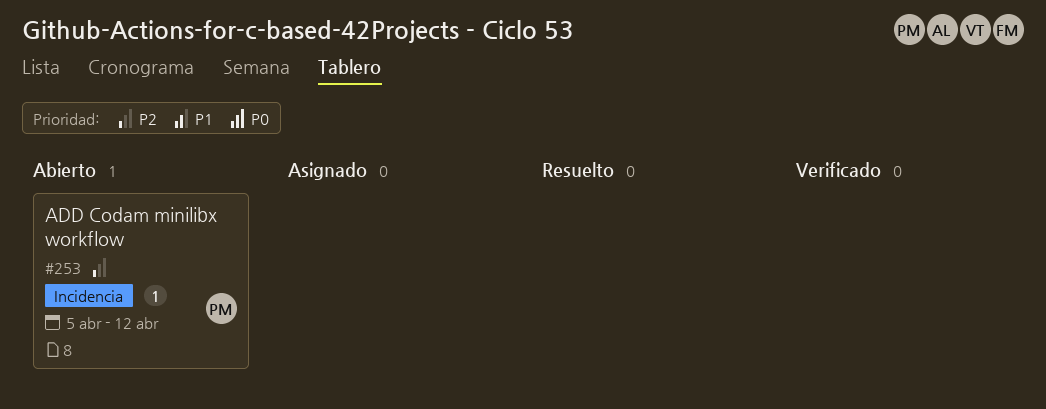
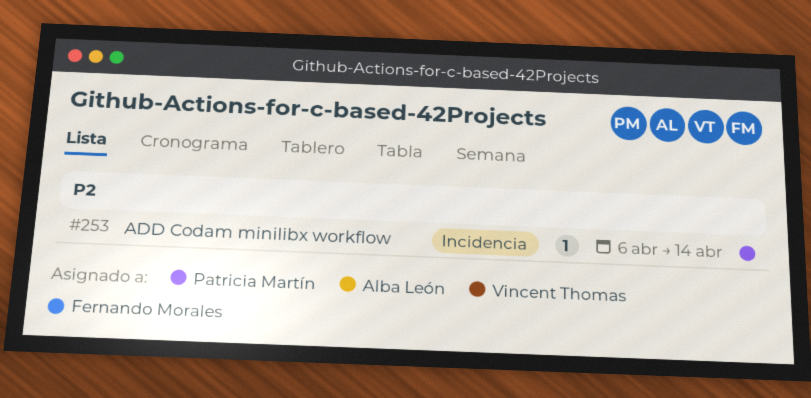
#253, start: Apr 5 -> Apr 6
#253, due: Apr 12 -> Apr 14

